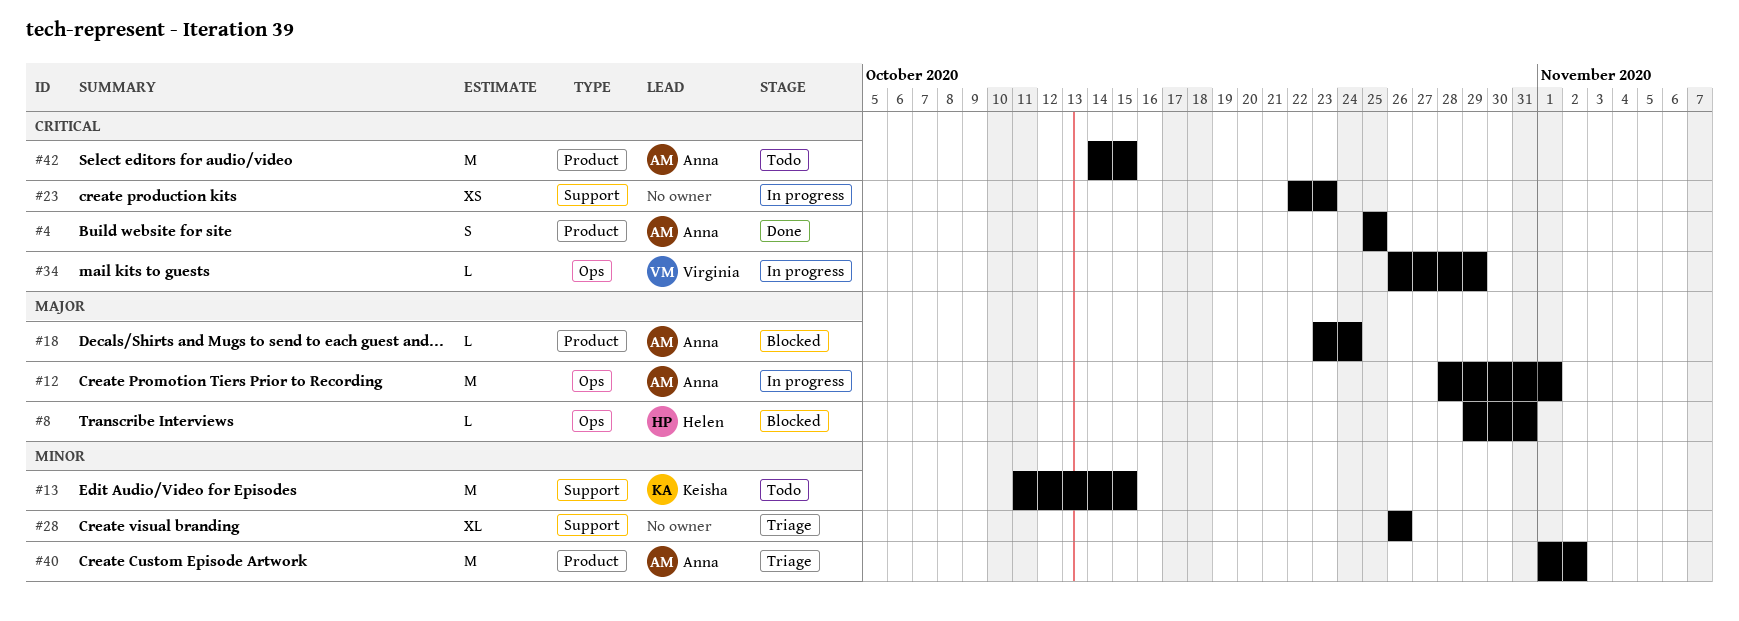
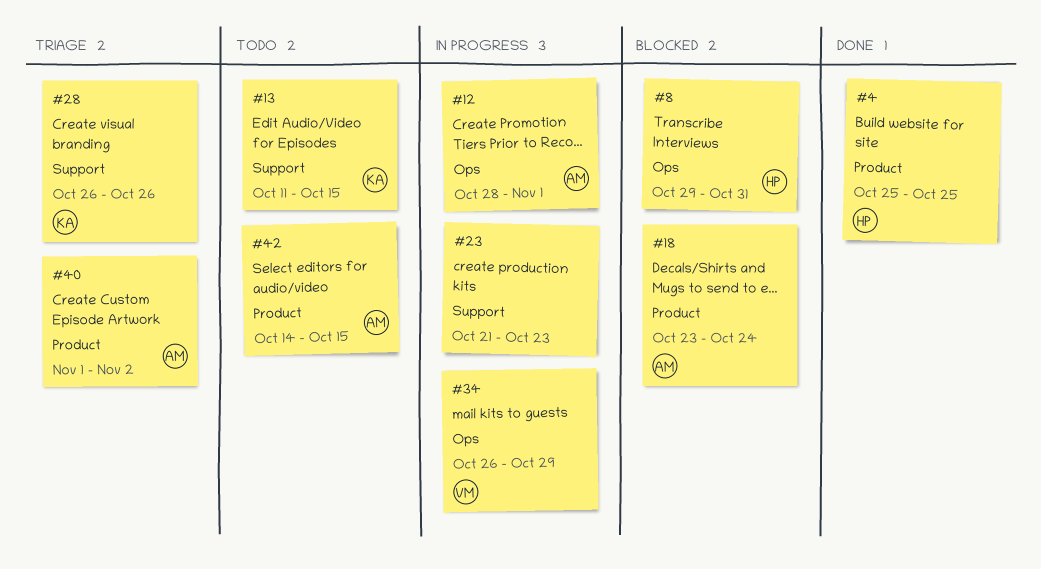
#4, owner: Anna -> Helen
#23, start: Oct 22 -> Oct 21
#28, owner: none -> Keisha

